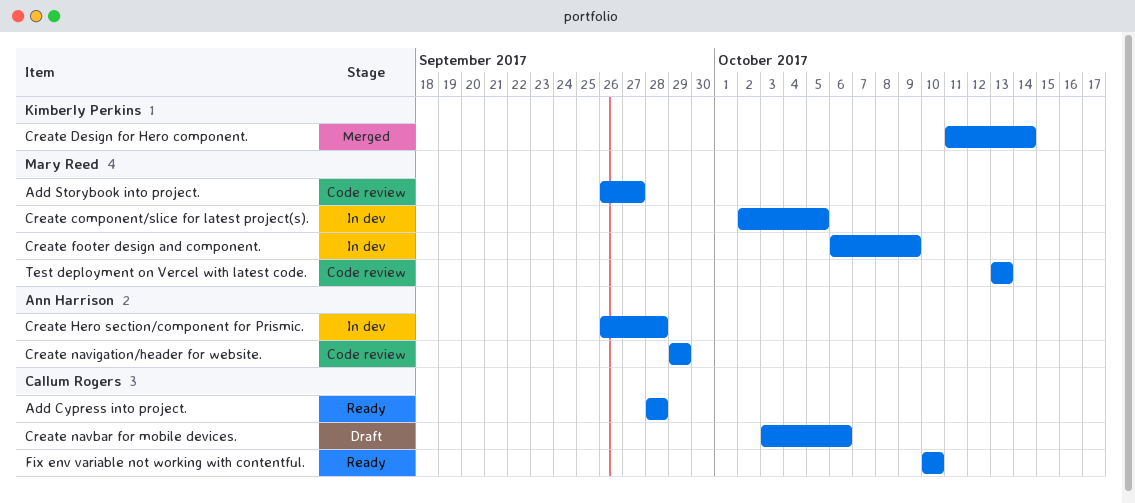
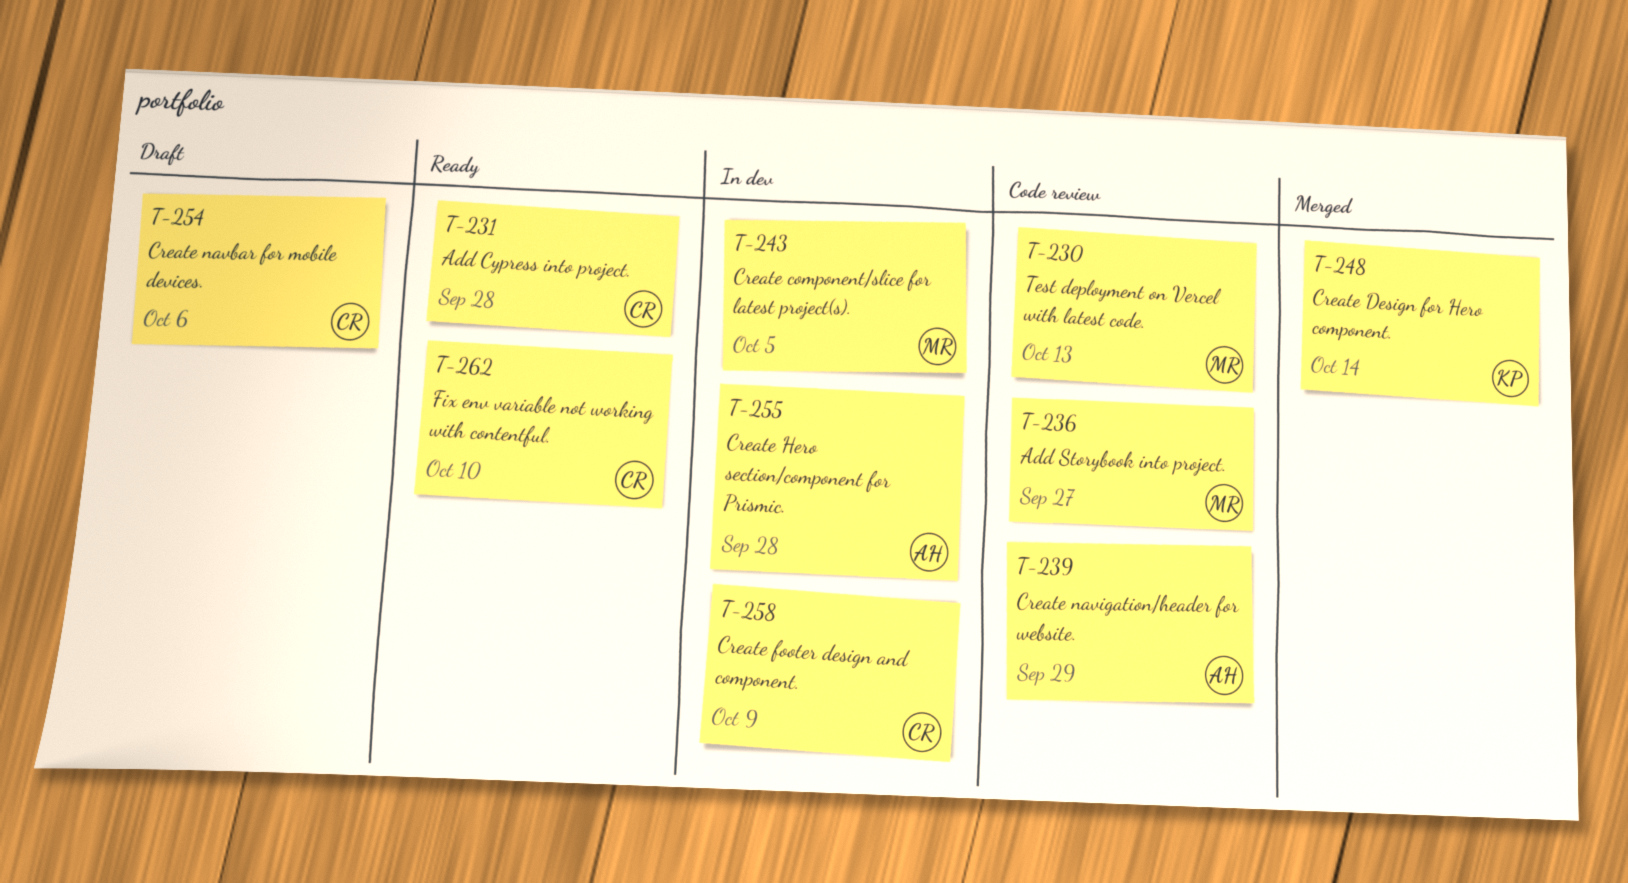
Create footer design and component., owner: Mary Reed -> Callum Rogers

